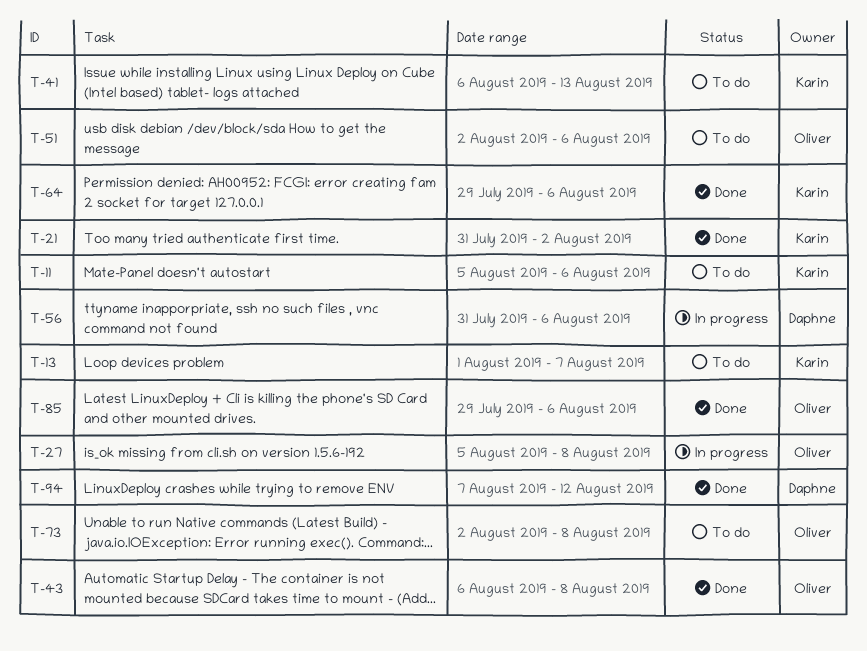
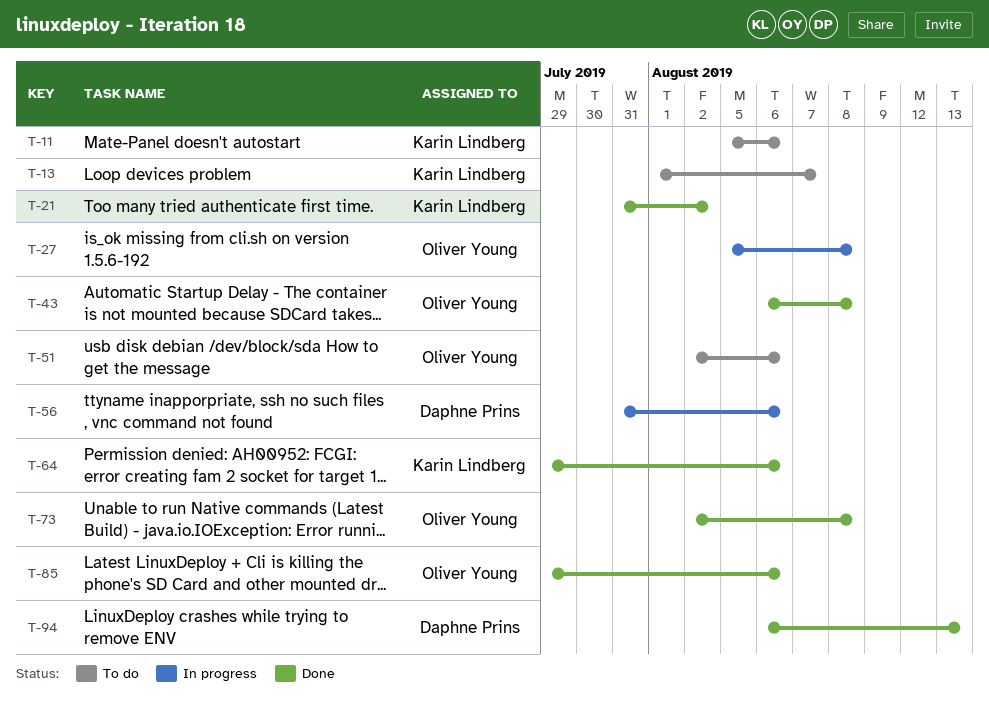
T-41: present -> none
T-73, status: To do -> Done
T-94, start: Aug 7 -> Aug 6
T-94, due: Aug 12 -> Aug 13

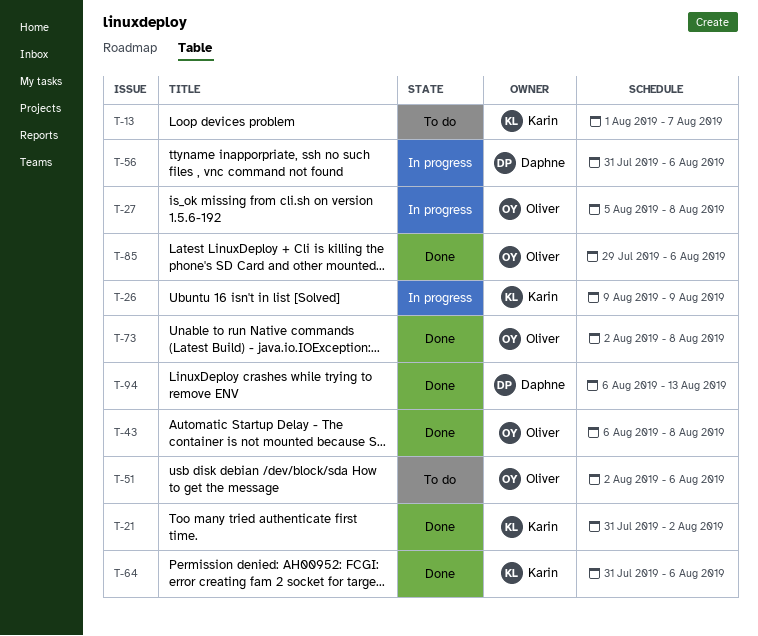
T-11: present -> none
T-26: none -> present
T-64, start: Jul 29 -> Jul 31

